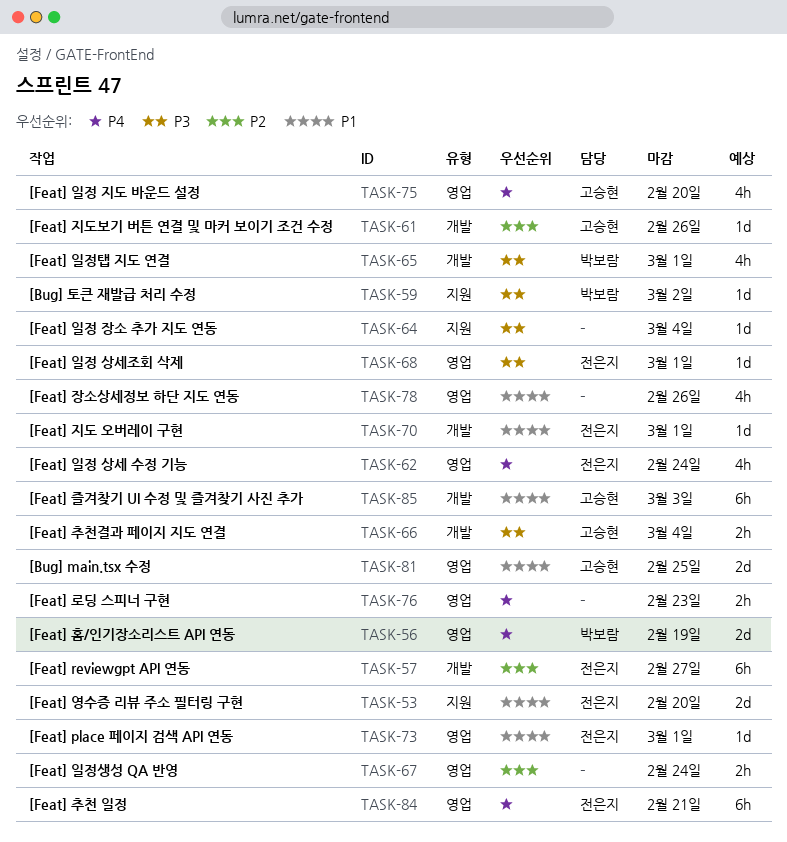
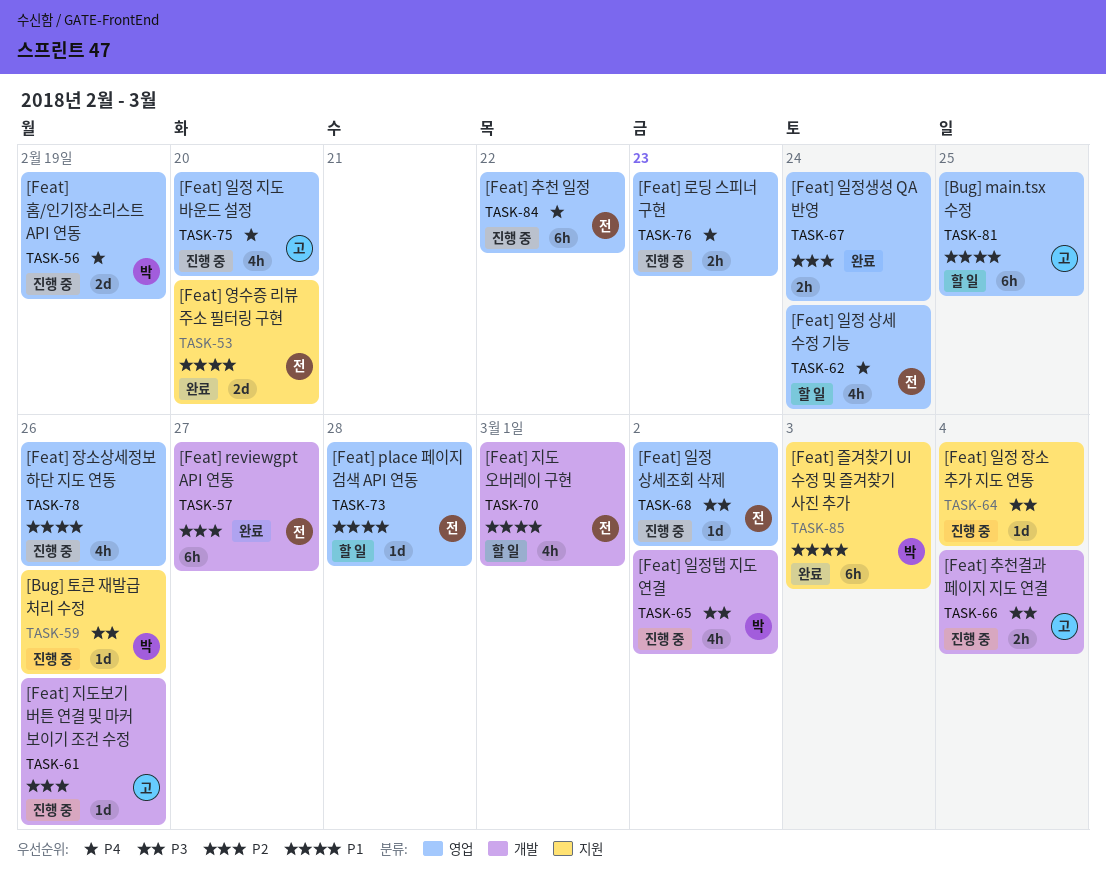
TASK-59, due: Mar 2 -> Feb 26
TASK-65, due: Mar 1 -> Mar 2
TASK-68, due: Mar 1 -> Mar 2
TASK-70, estimate: 1d -> 4h
TASK-73, due: Mar 1 -> Feb 28
TASK-81, estimate: 2d -> 6h
TASK-84, due: Feb 21 -> Feb 22
TASK-85, owner: 고승현 -> 박보람
TASK-85, label: 개발 -> 지원

